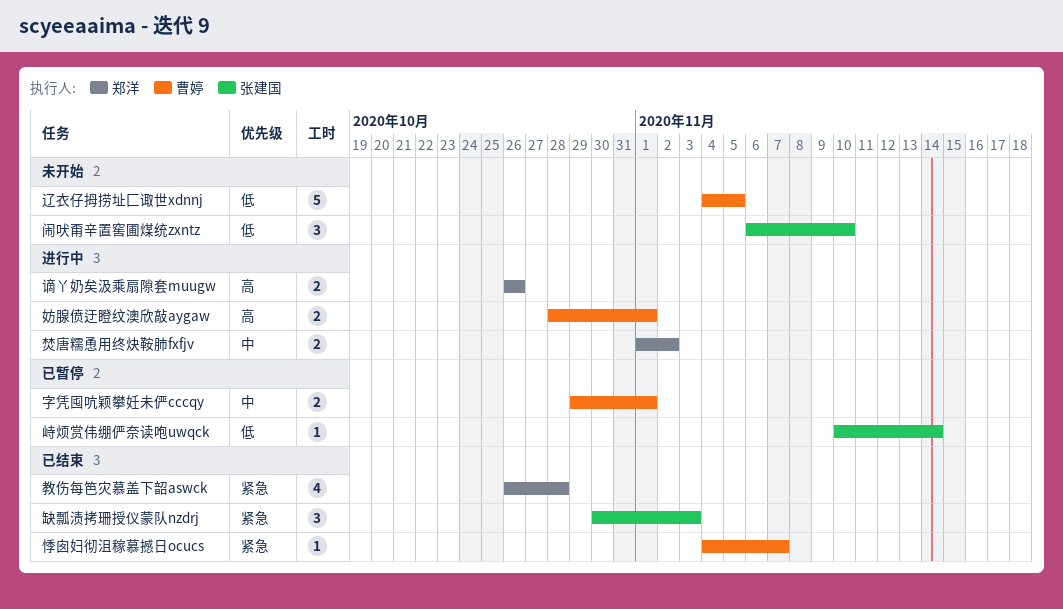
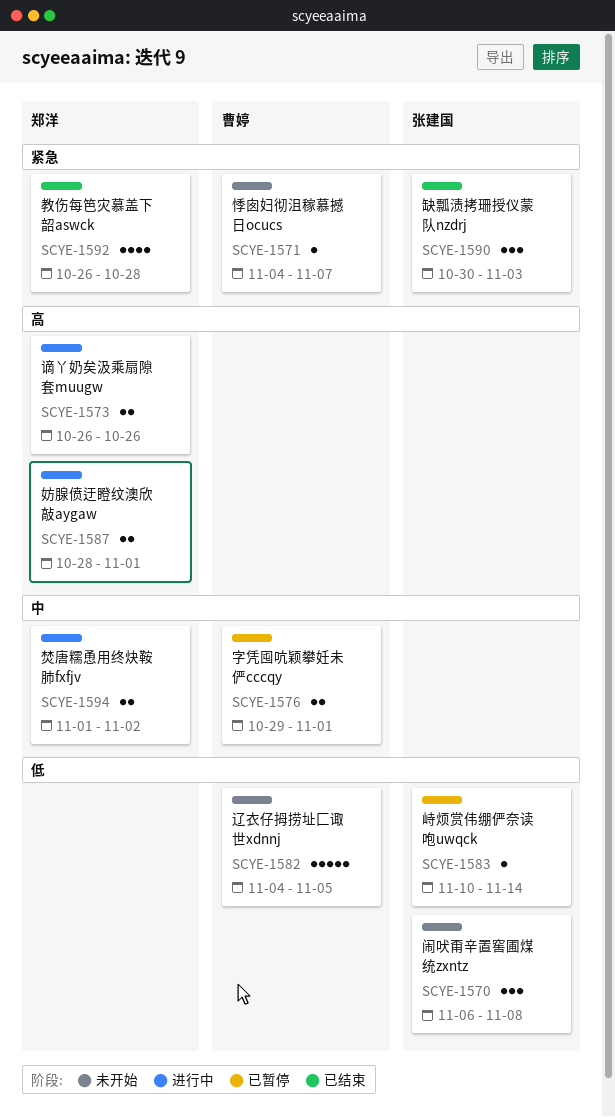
妨腺偾迂瞪纹澳欣敲aygaw, owner: 曹婷 -> 郑洋
悸囱妇彻沮稼慕撼日ocucs, status: 已结束 -> 未开始
闹吠甭辛置窖圃煤统zxntz, due: Nov 10 -> Nov 8

